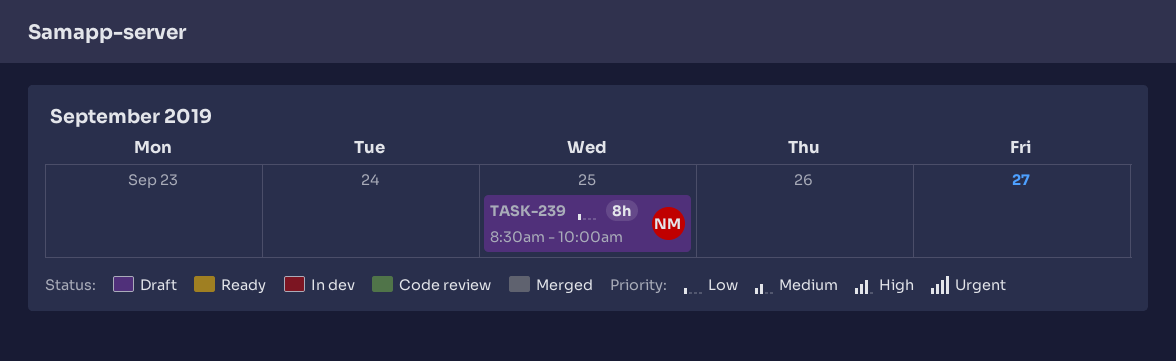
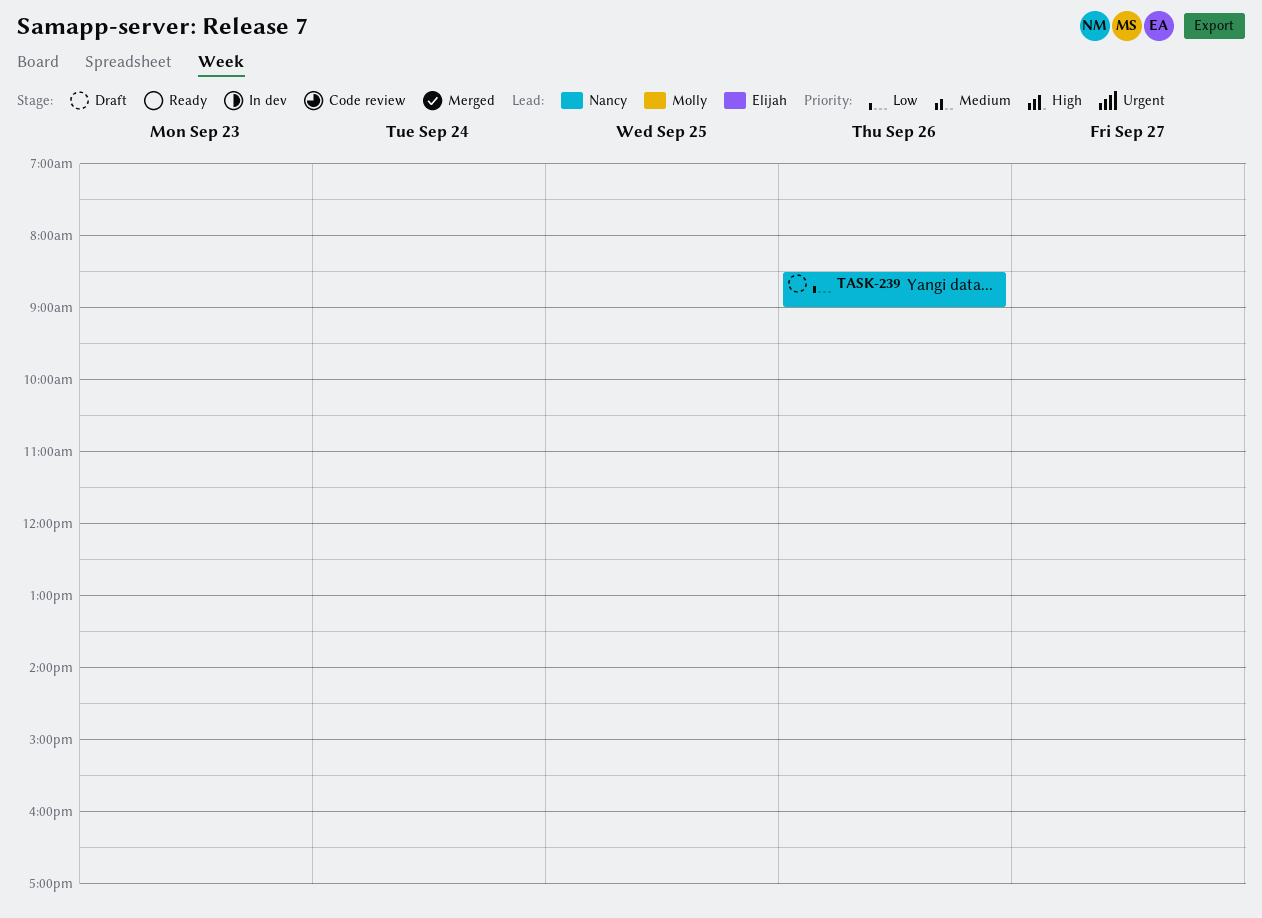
TASK-239, day: Sep 25 -> Sep 26
TASK-239, ends: 10:00 -> 09:00

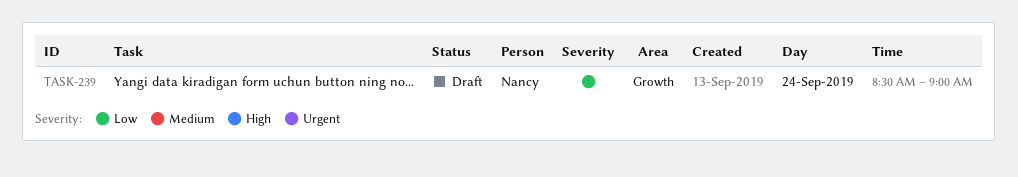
TASK-239, day: Sep 26 -> Sep 24

